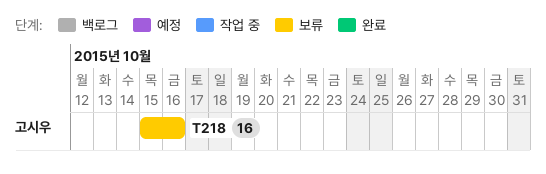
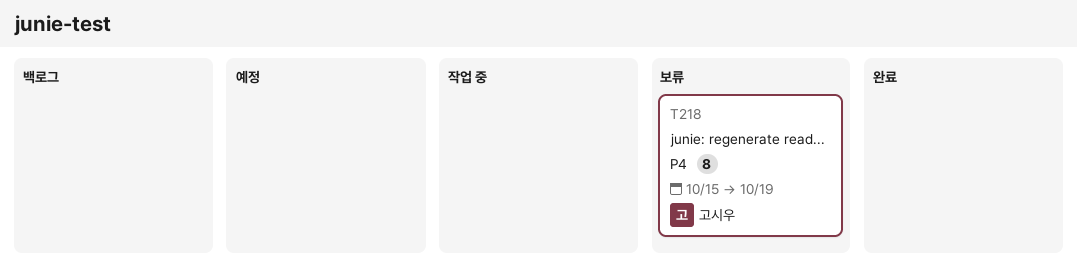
T218, estimate: 16 -> 8
T218, due: Oct 16 -> Oct 19

